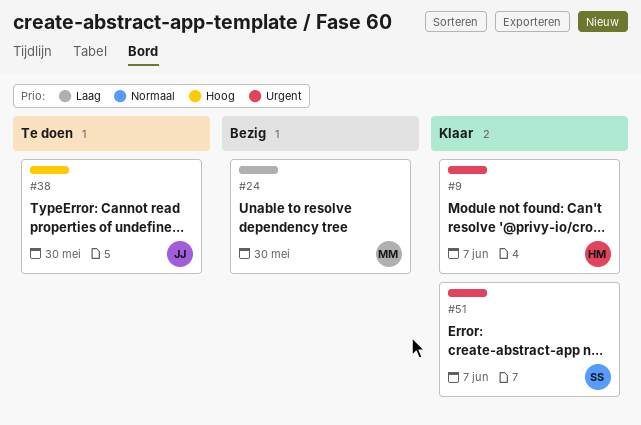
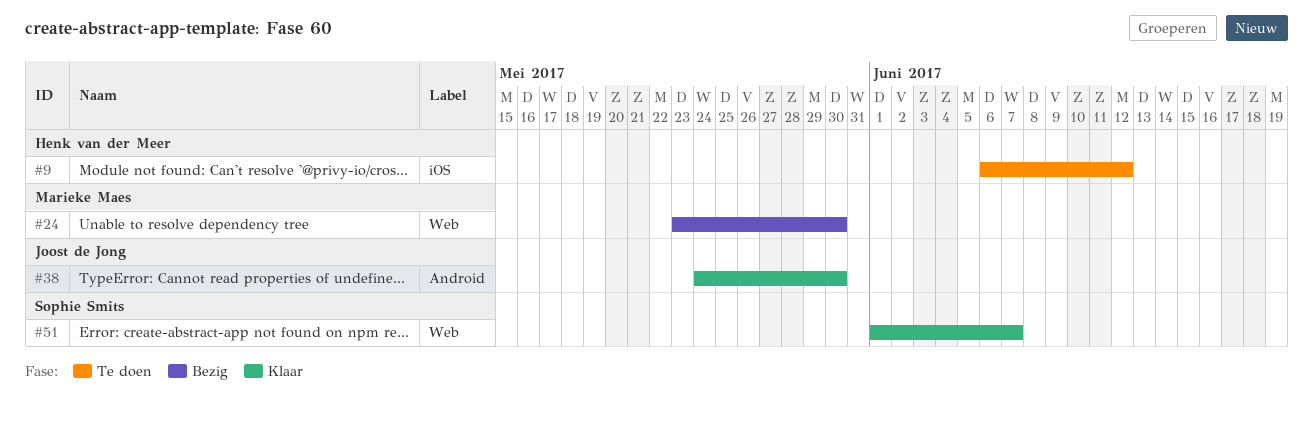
#9, status: Klaar -> Te doen
#9, due: Jun 7 -> Jun 12
#38, status: Te doen -> Klaar

